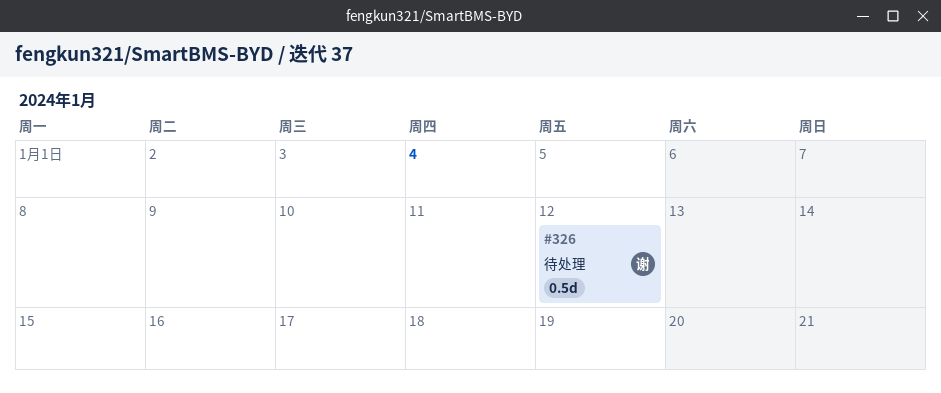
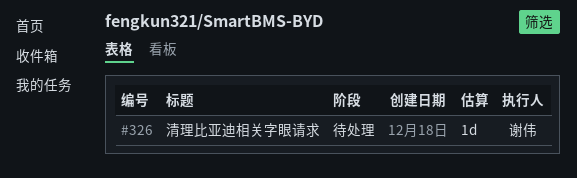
#326, estimate: 0.5d -> 1d

